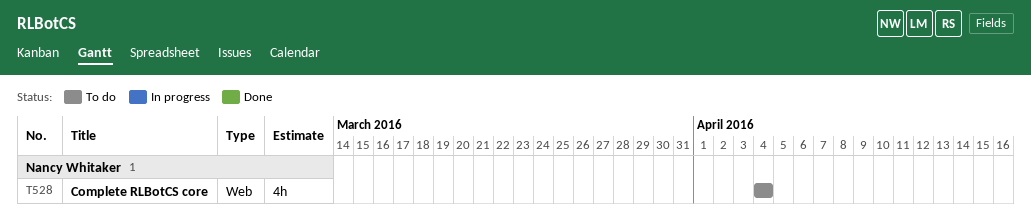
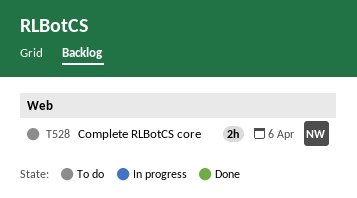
T528, estimate: 4h -> 2h
T528, due: Apr 4 -> Apr 6

